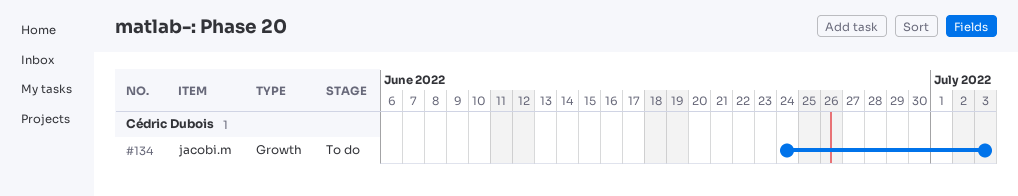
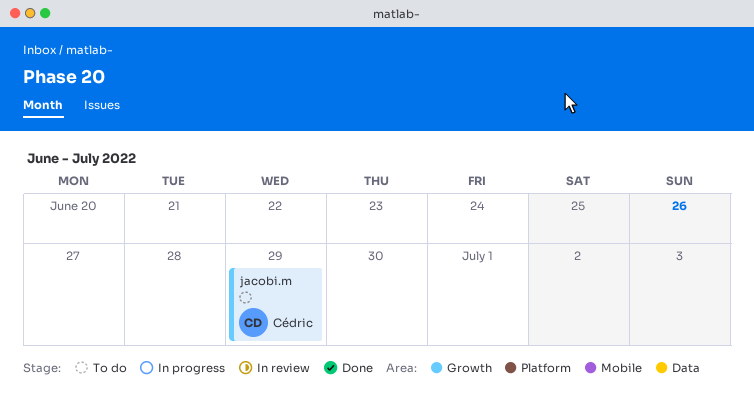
jacobi.m, due: Jul 3 -> Jun 29

